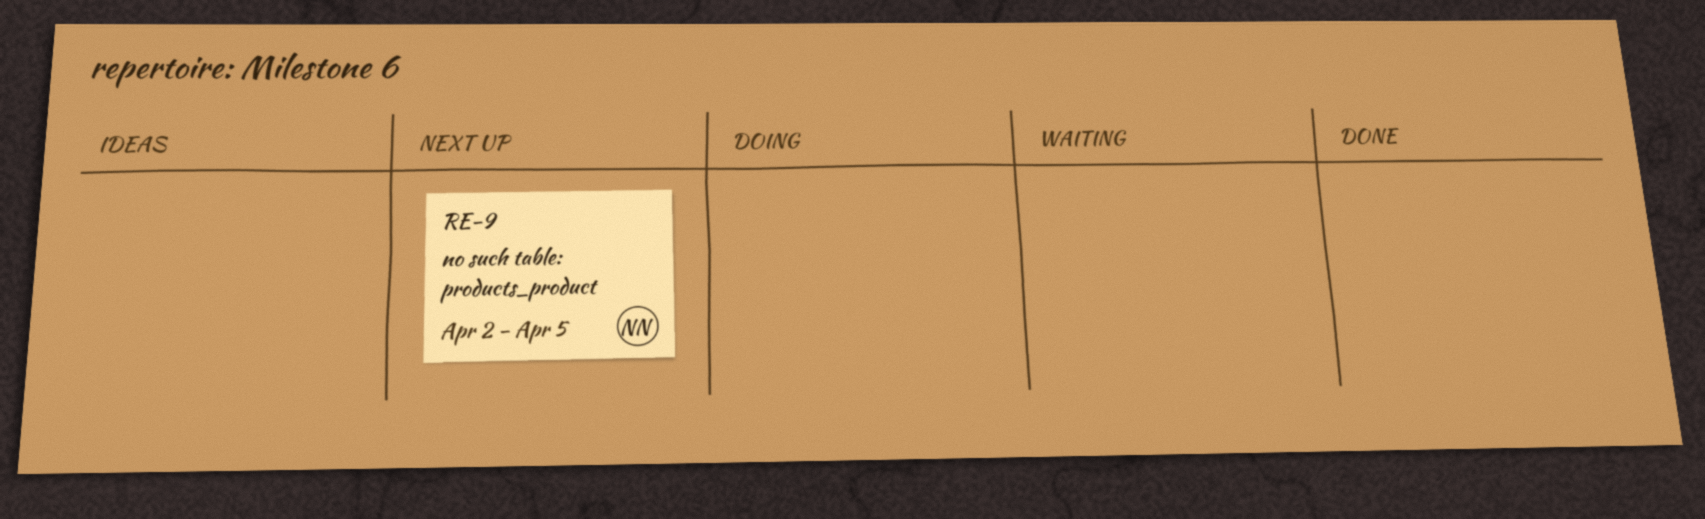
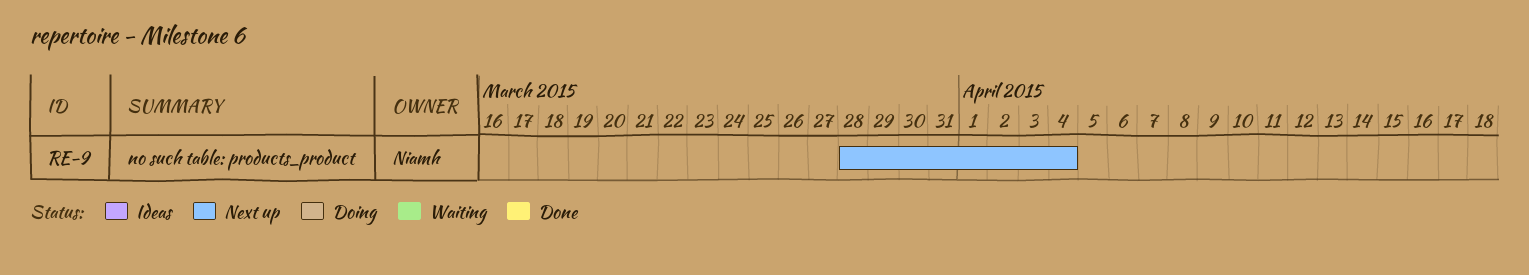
RE-9, start: Apr 2 -> Mar 28
RE-9, due: Apr 5 -> Apr 4

